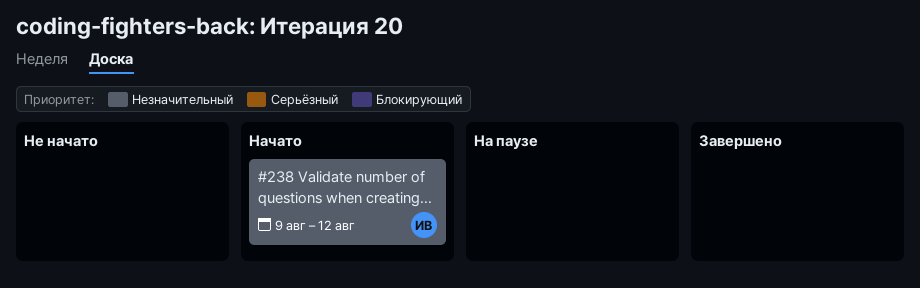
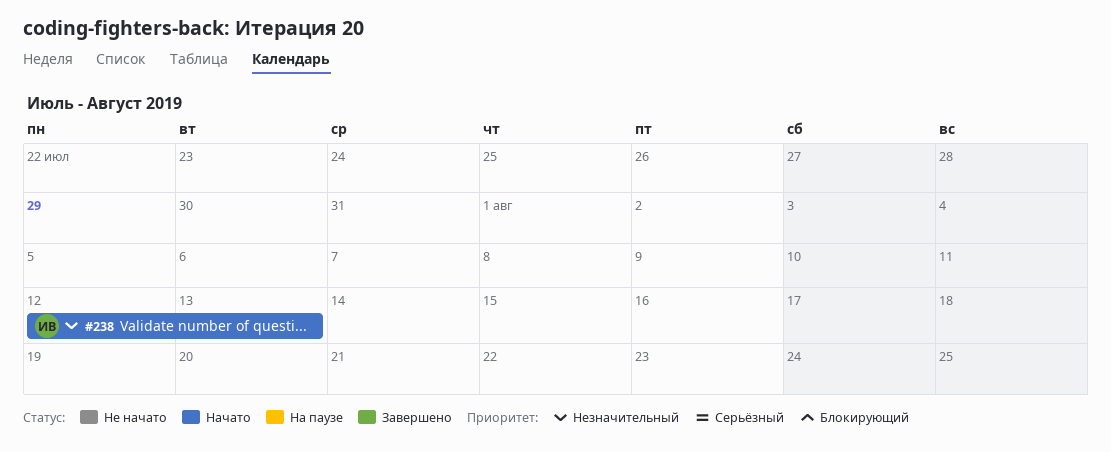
#238, start: Aug 9 -> Aug 12
#238, due: Aug 12 -> Aug 13

